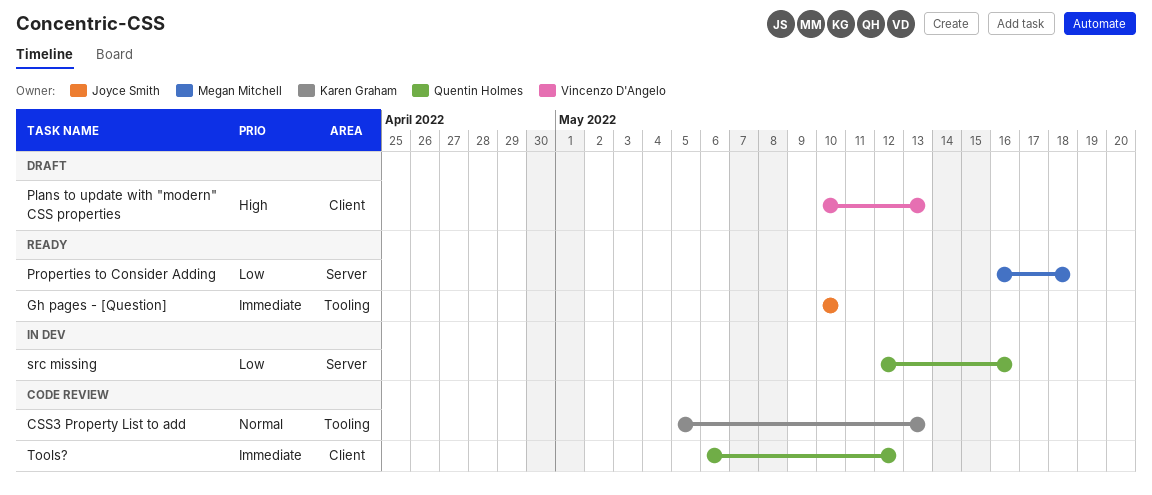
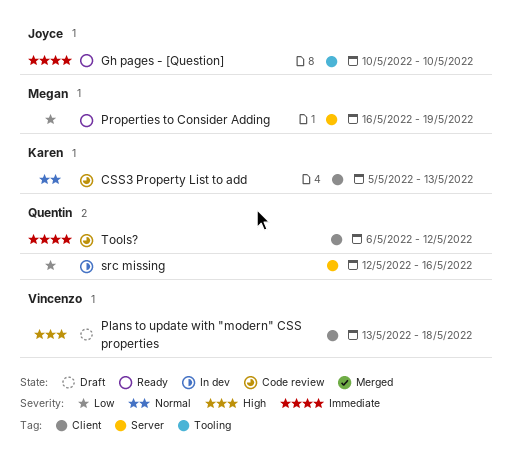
CSS3 Property List to add, label: Tooling -> Client
Plans to update with "modern" CSS properties, start: May 10 -> May 13
Plans to update with "modern" CSS properties, due: May 13 -> May 18
Properties to Consider Adding, due: May 18 -> May 19

